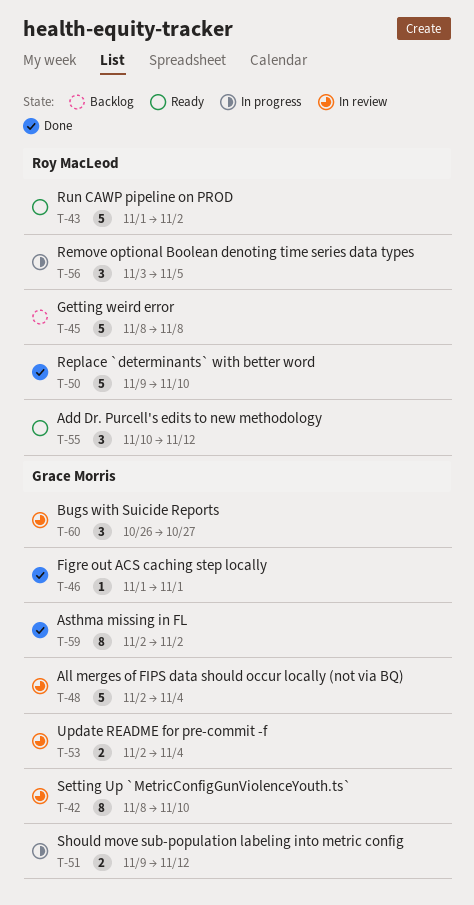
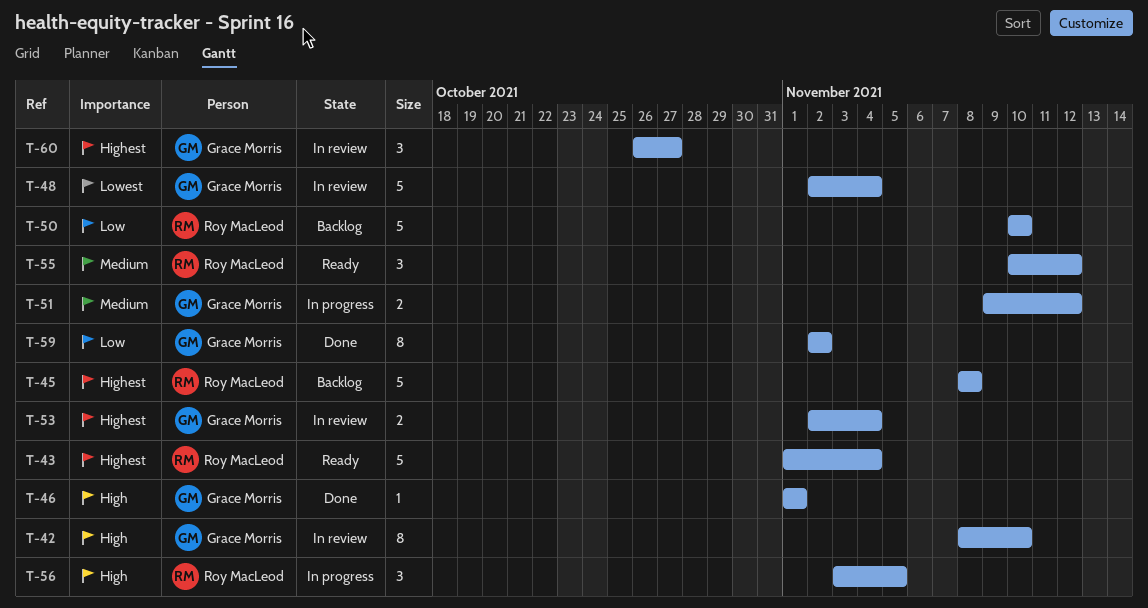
T-43, due: Nov 2 -> Nov 4
T-50, status: Done -> Backlog
T-50, start: Nov 9 -> Nov 10

